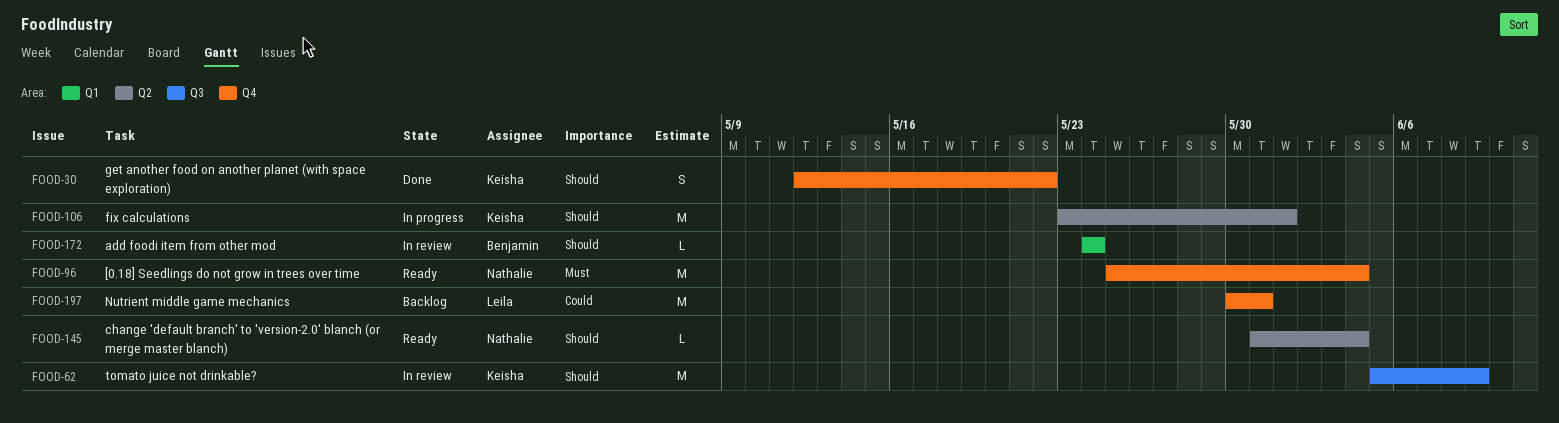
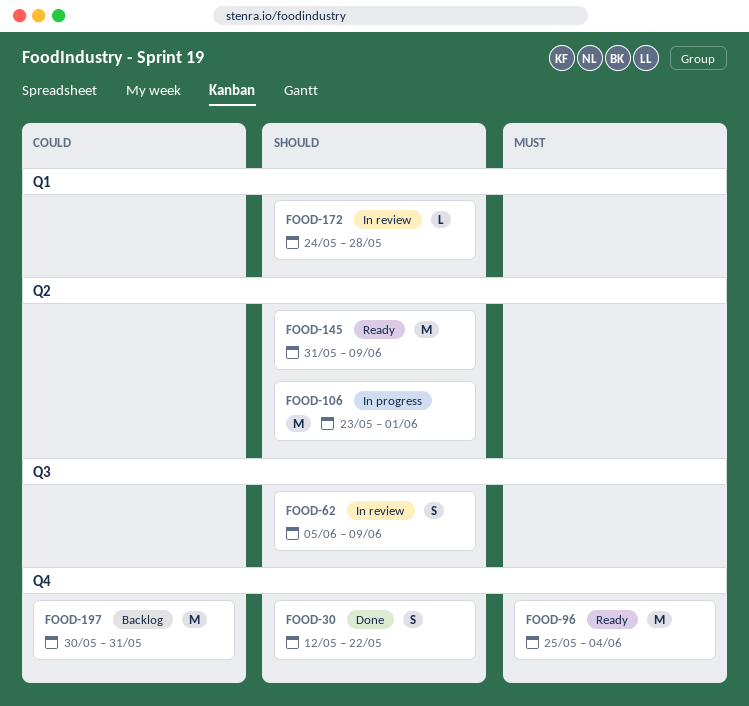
FOOD-62, estimate: M -> S
FOOD-145, estimate: L -> M
FOOD-145, due: Jun 4 -> Jun 9
FOOD-172, due: May 24 -> May 28

